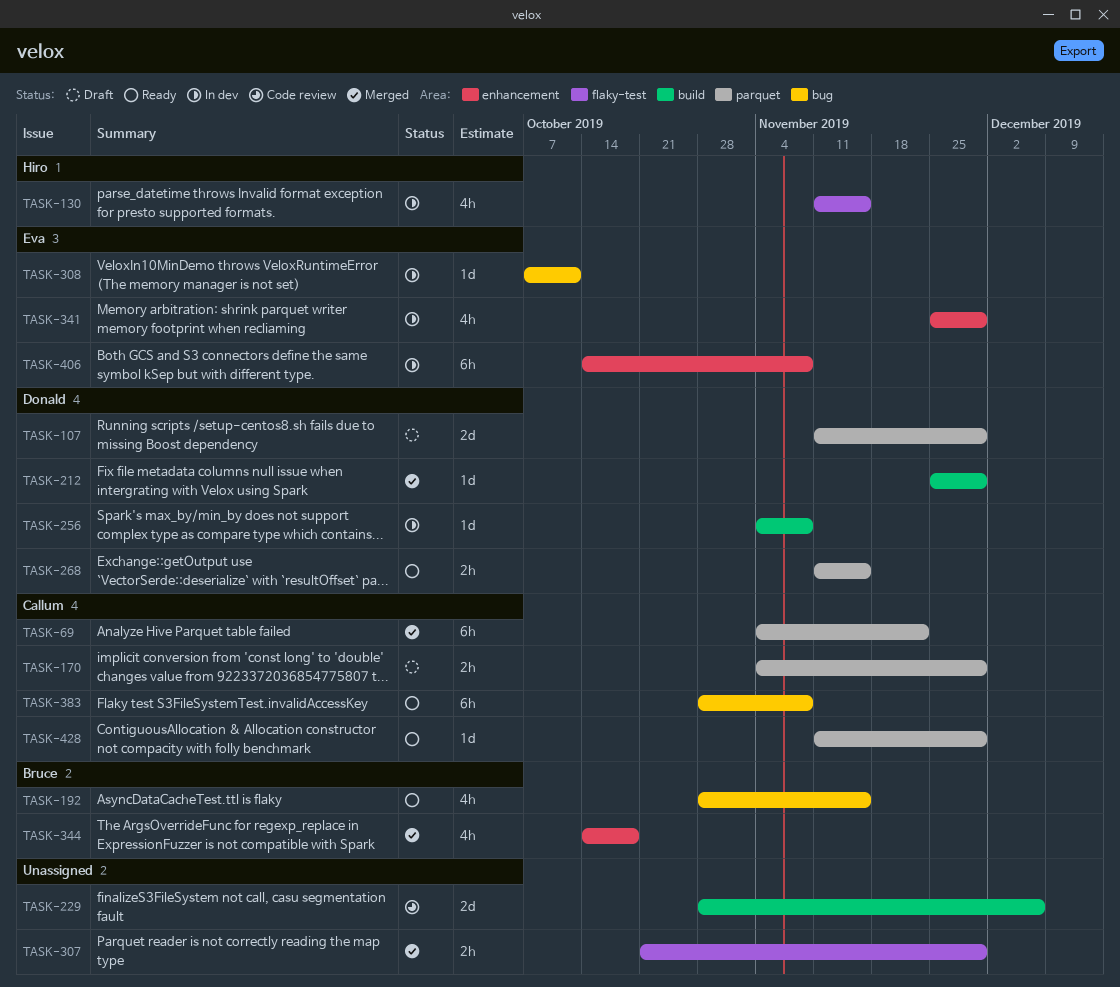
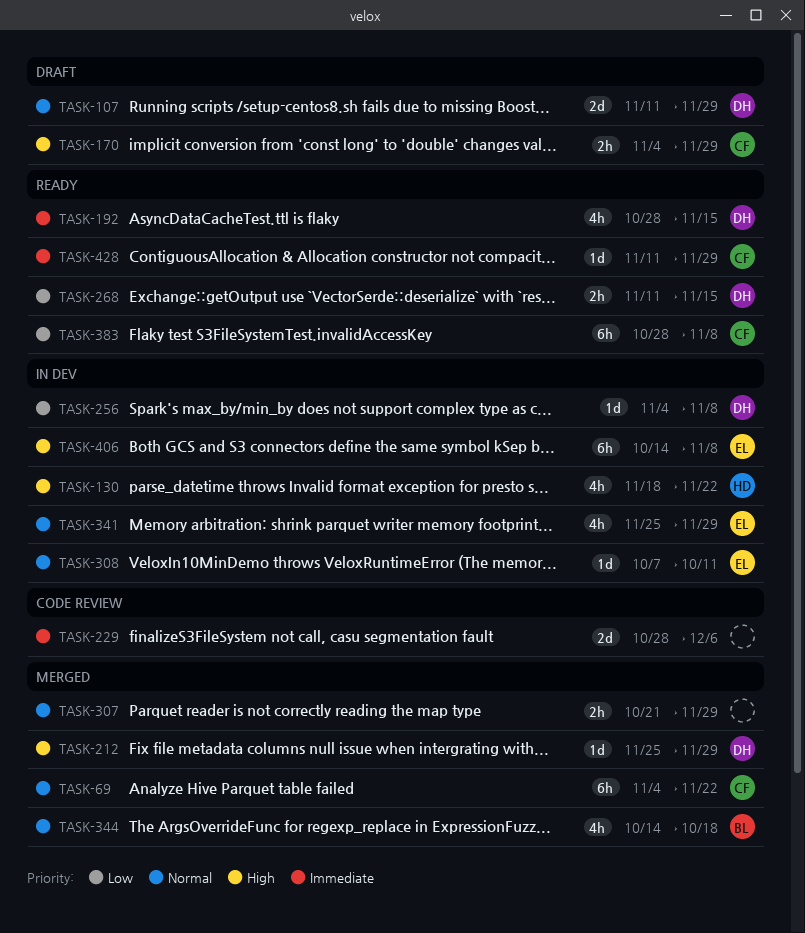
TASK-130, start: Nov 11 -> Nov 18
TASK-130, due: Nov 15 -> Nov 22
TASK-192, owner: Bruce -> Donald

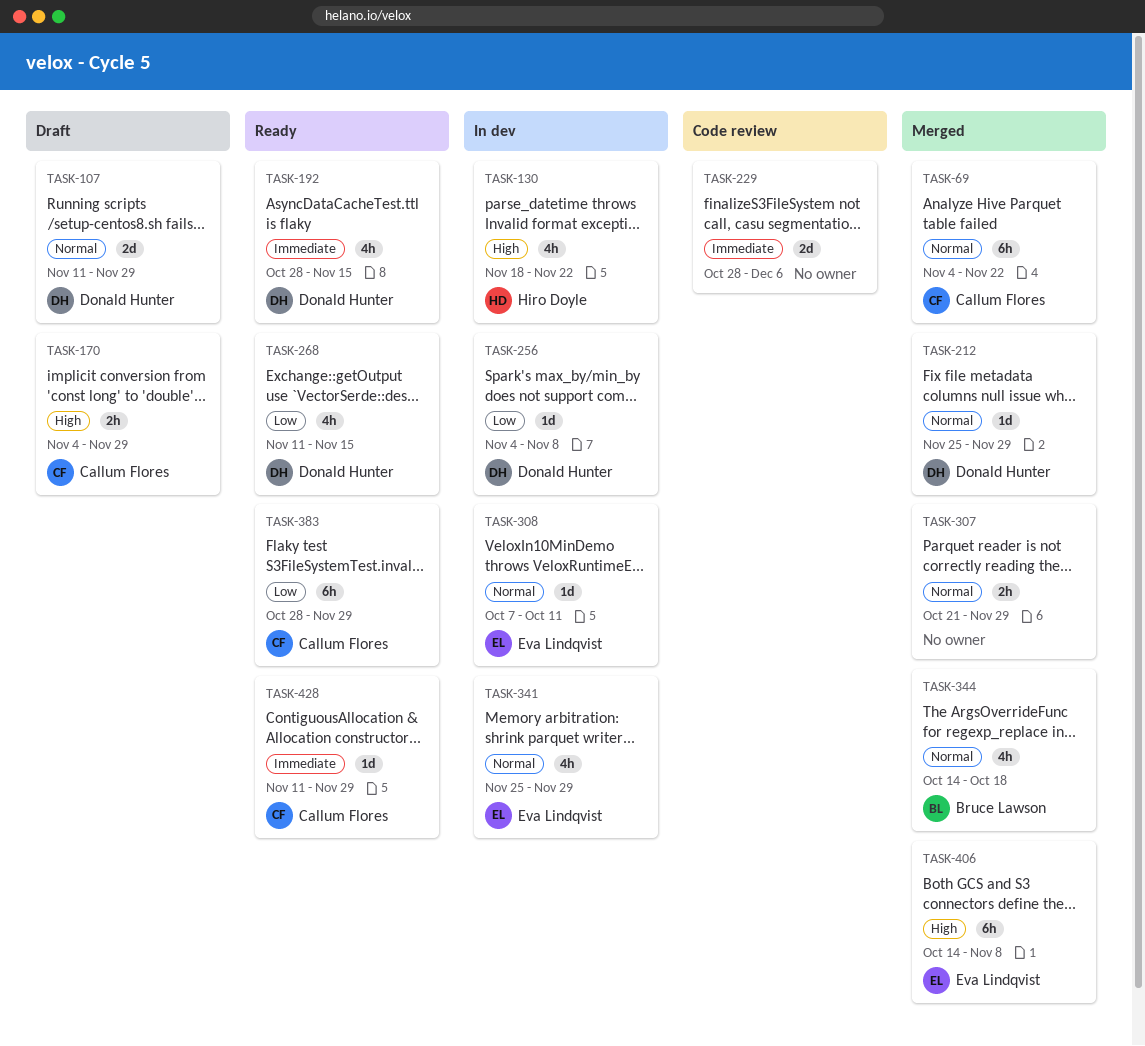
TASK-212, priority: High -> Normal
TASK-268, estimate: 2h -> 4h
TASK-383, due: Nov 8 -> Nov 29
TASK-406, status: In dev -> Merged

